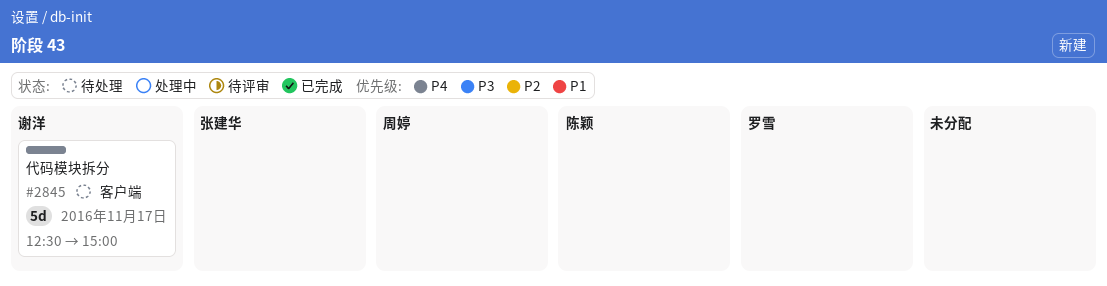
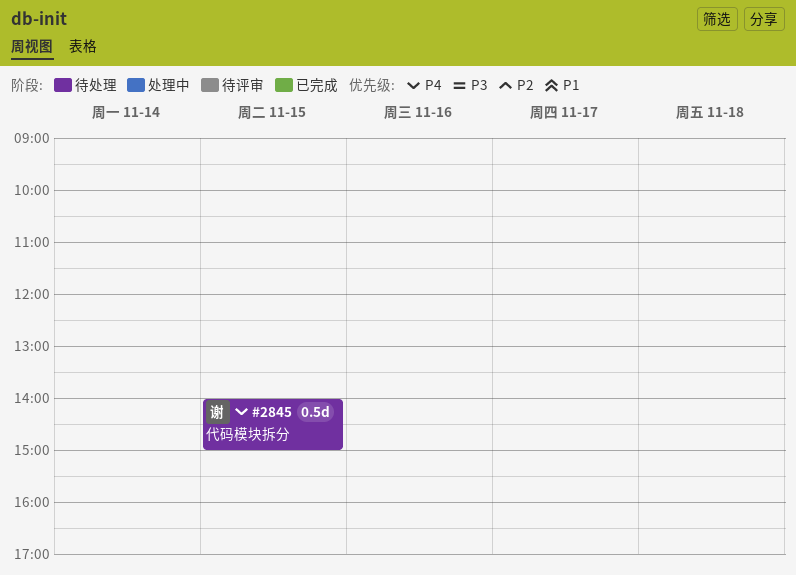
#2845, estimate: 5d -> 0.5d
#2845, day: Nov 17 -> Nov 15
#2845, begins: 12:30 -> 14:00

